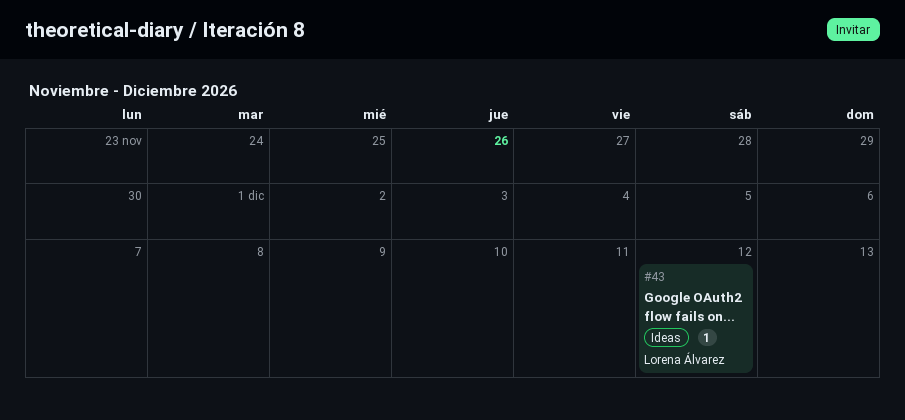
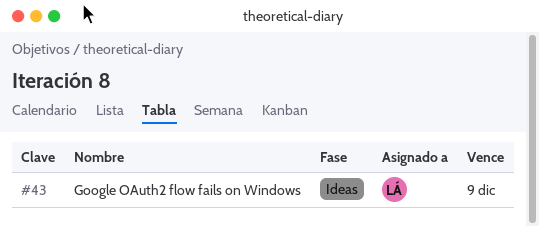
#43, due: Dec 12 -> Dec 9

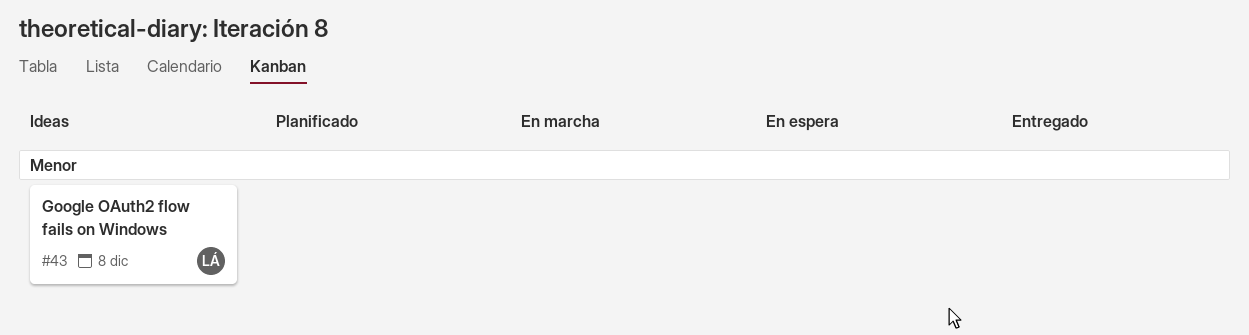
#43, due: Dec 9 -> Dec 8

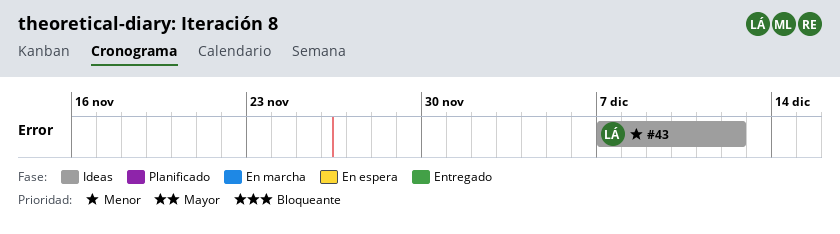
#43, due: Dec 8 -> Dec 12

